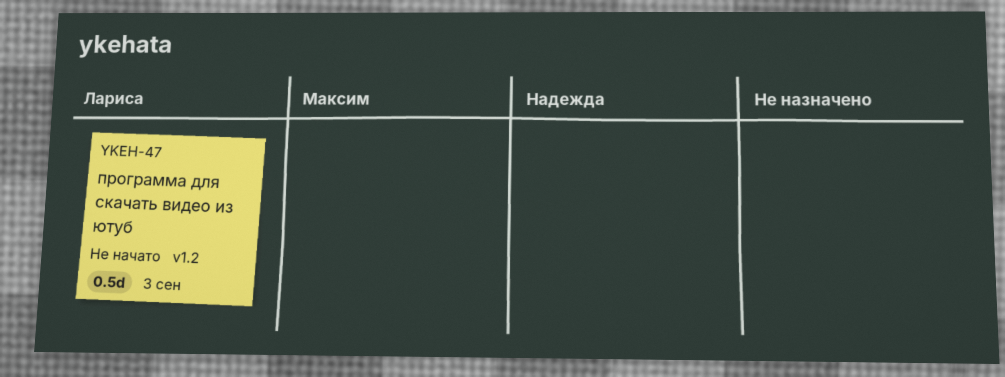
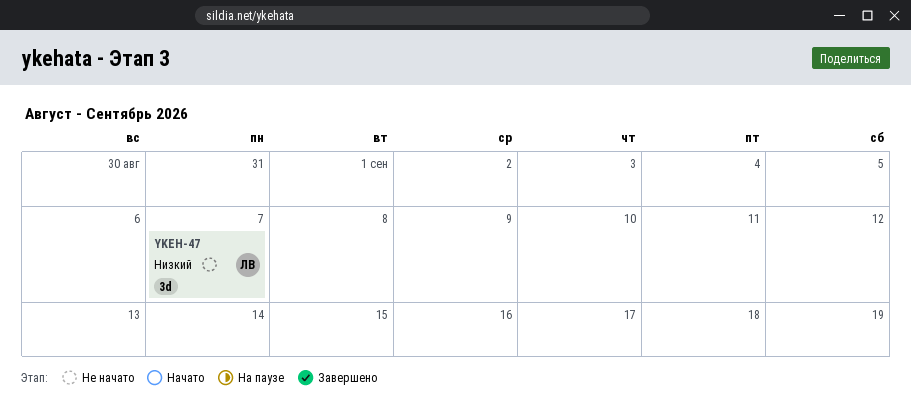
YKEH-47, estimate: 0.5d -> 3d
YKEH-47, due: Sep 3 -> Sep 7

